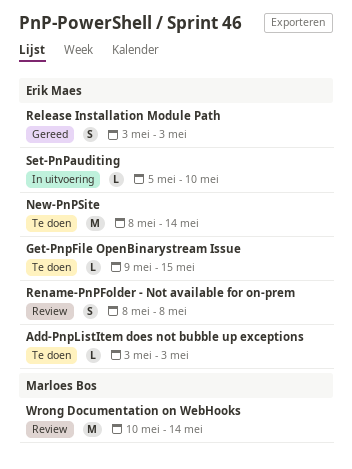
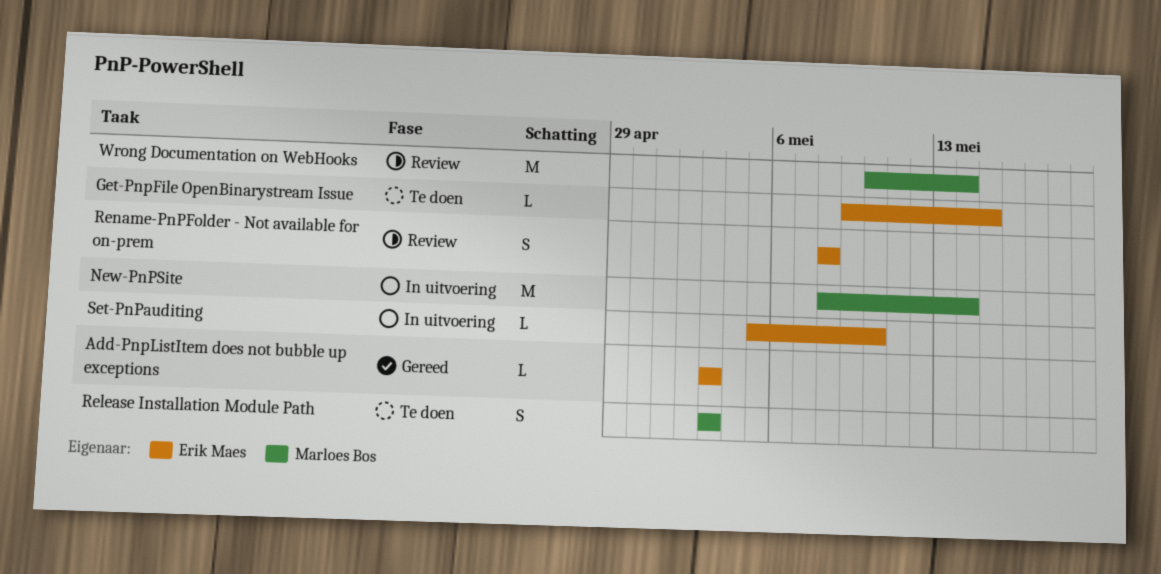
Add-PnpListItem does not bubble up exceptions, status: Te doen -> Gereed
New-PnPSite, status: Te doen -> In uitvoering
New-PnPSite, owner: Erik Maes -> Marloes Bos
Release Installation Module Path, status: Gereed -> Te doen
Release Installation Module Path, owner: Erik Maes -> Marloes Bos

